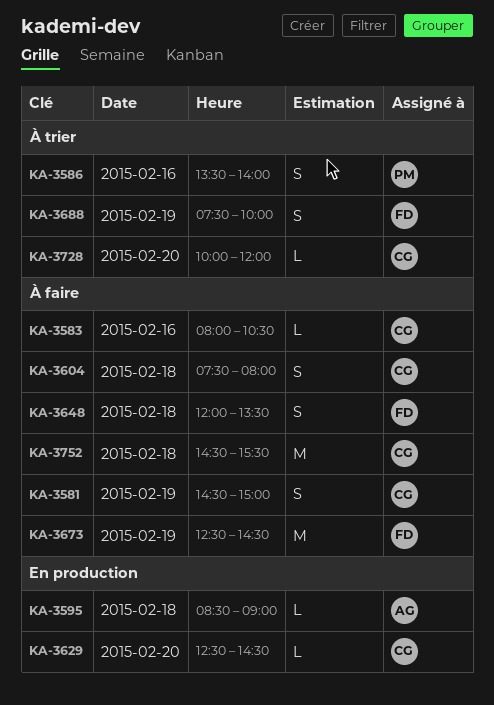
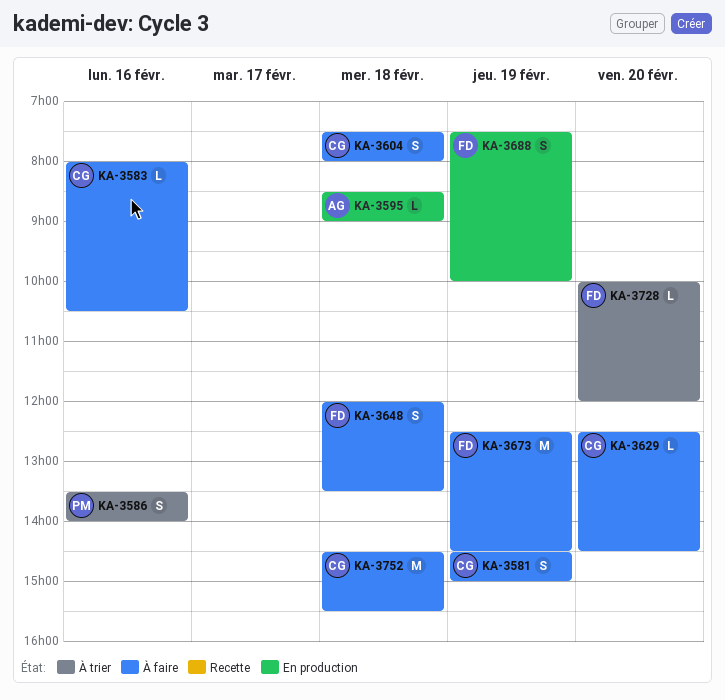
KA-3629, status: En production -> À faire
KA-3688, status: À trier -> En production
KA-3728, owner: CG -> FD

